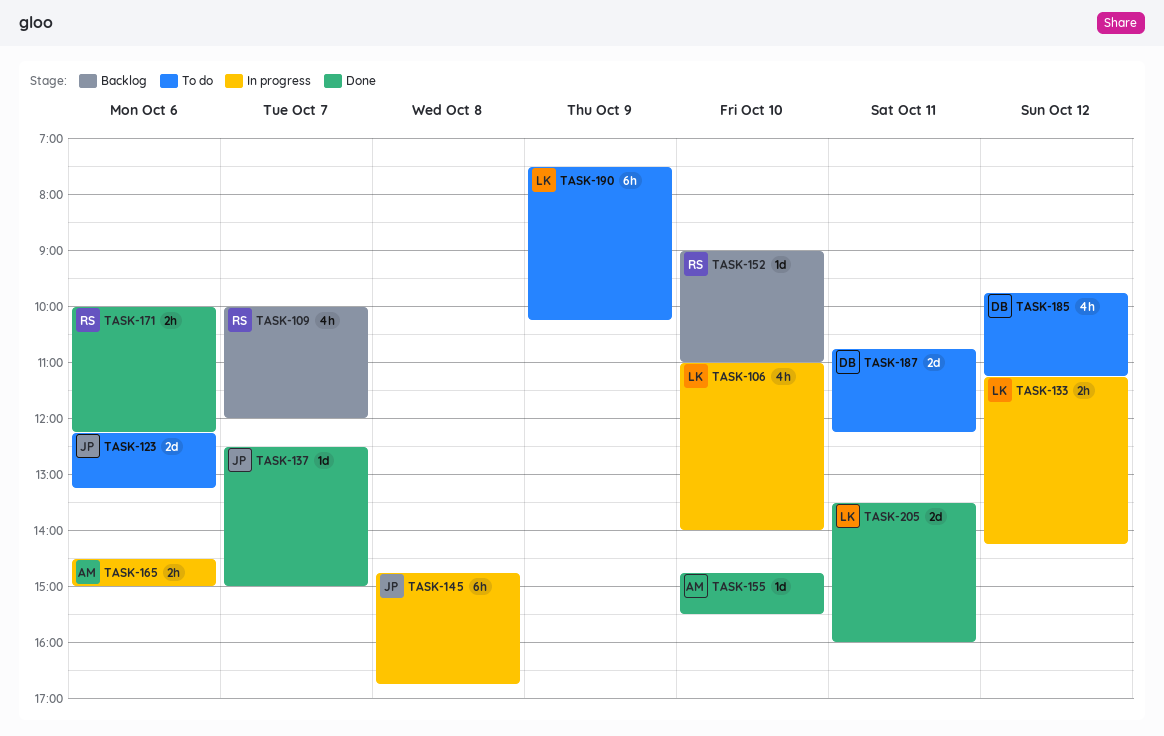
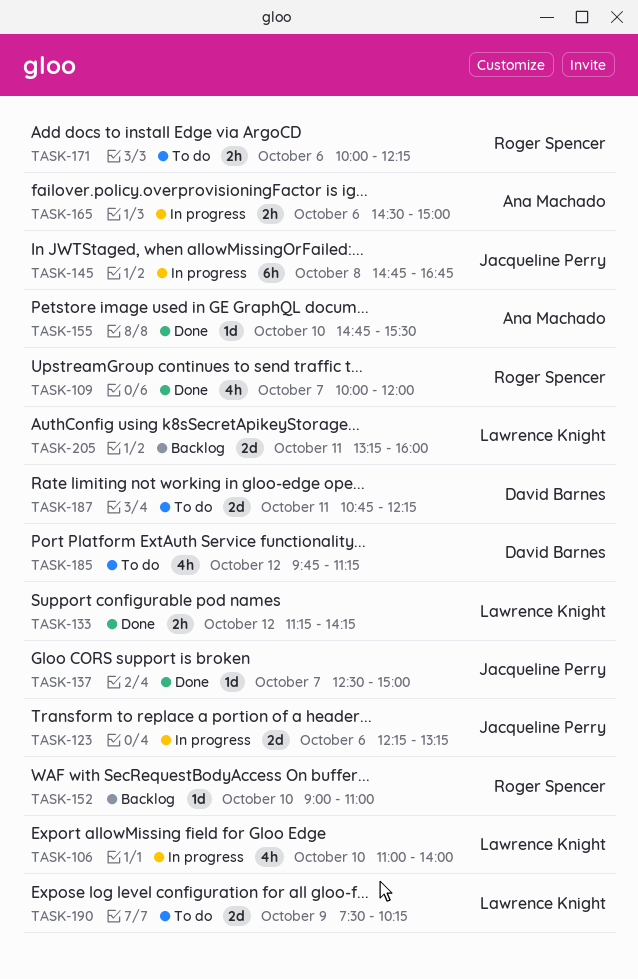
TASK-109, status: Backlog -> Done
TASK-123, status: To do -> In progress
TASK-133, status: In progress -> Done
TASK-171, status: Done -> To do
TASK-190, estimate: 6h -> 2d
TASK-205, status: Done -> Backlog
TASK-205, begins: 13:30 -> 13:15

